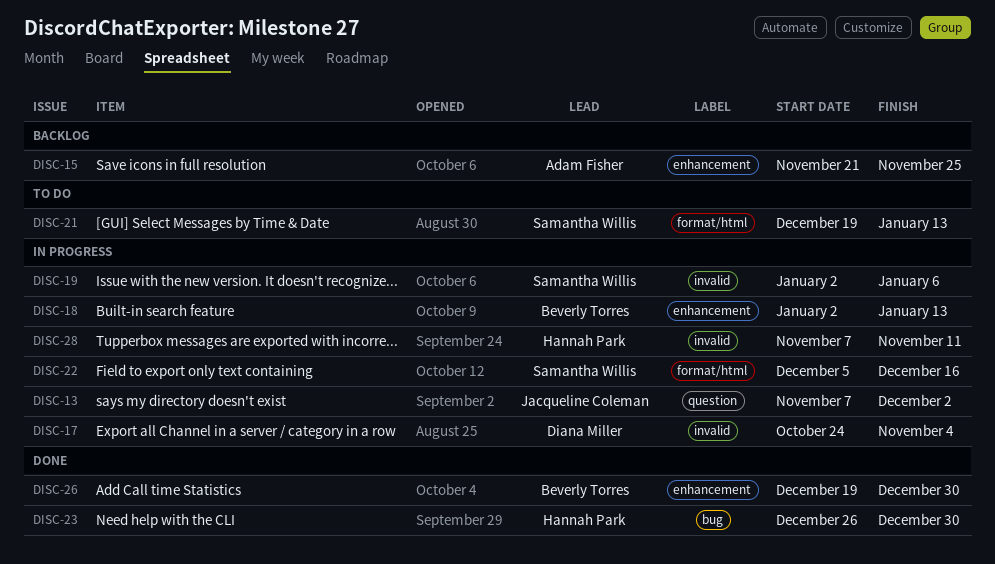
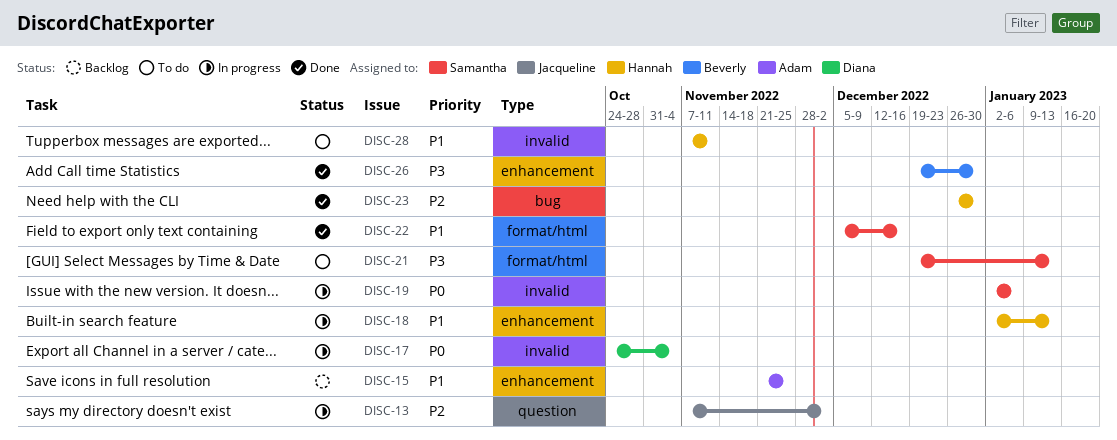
DISC-18, owner: Beverly Torres -> Hannah Park
DISC-22, status: In progress -> Done
DISC-28, status: In progress -> To do

